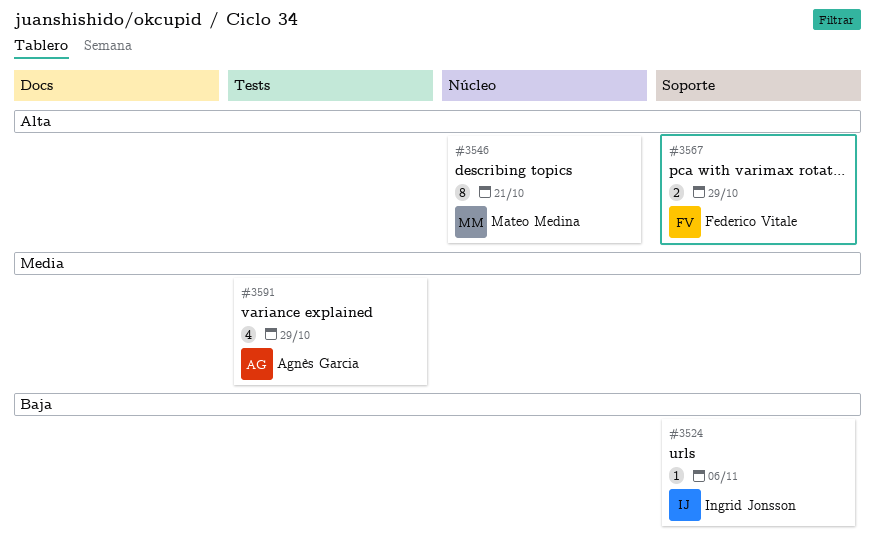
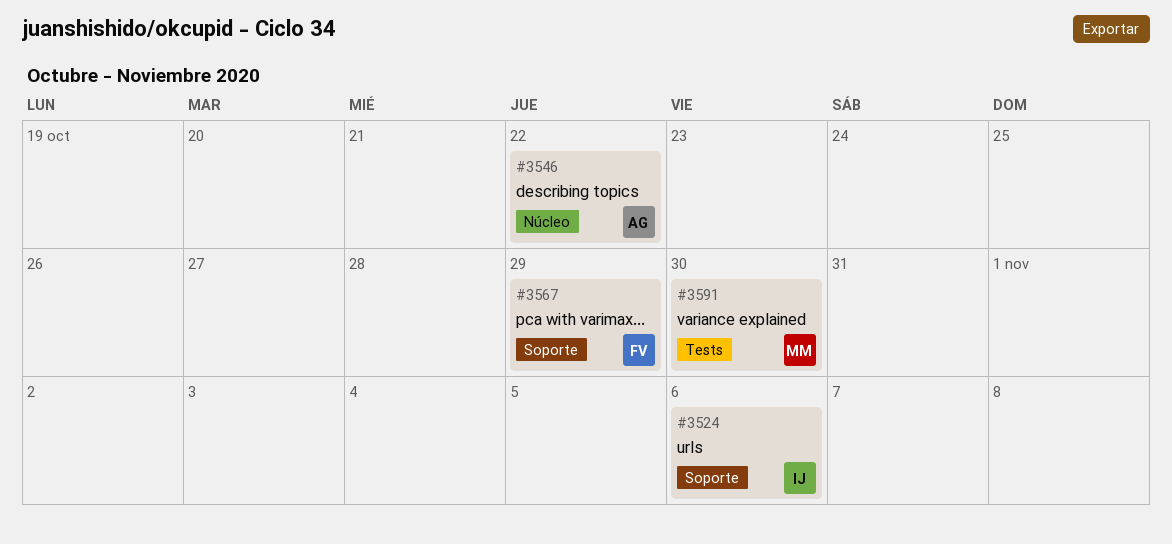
#3546, owner: Mateo Medina -> Agnès Garcia
#3546, due: Oct 21 -> Oct 22
#3591, owner: Agnès Garcia -> Mateo Medina
#3591, due: Oct 29 -> Oct 30

